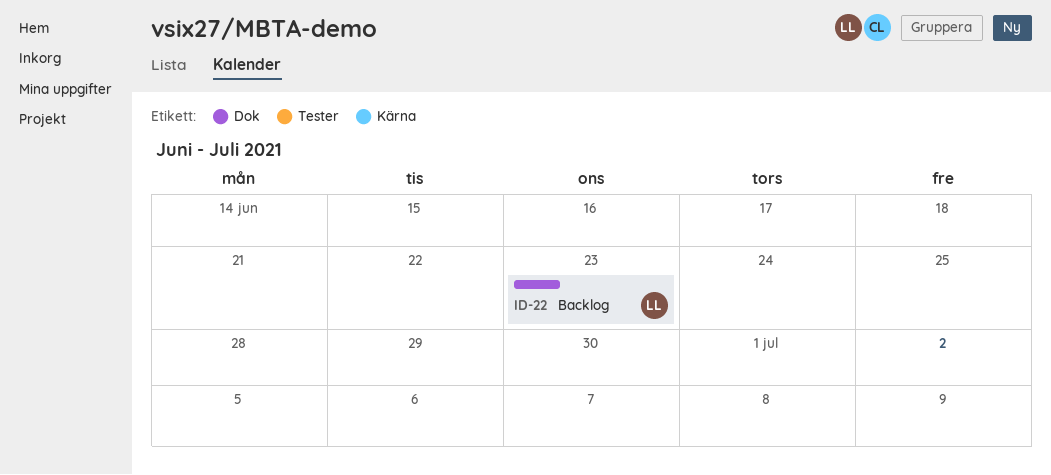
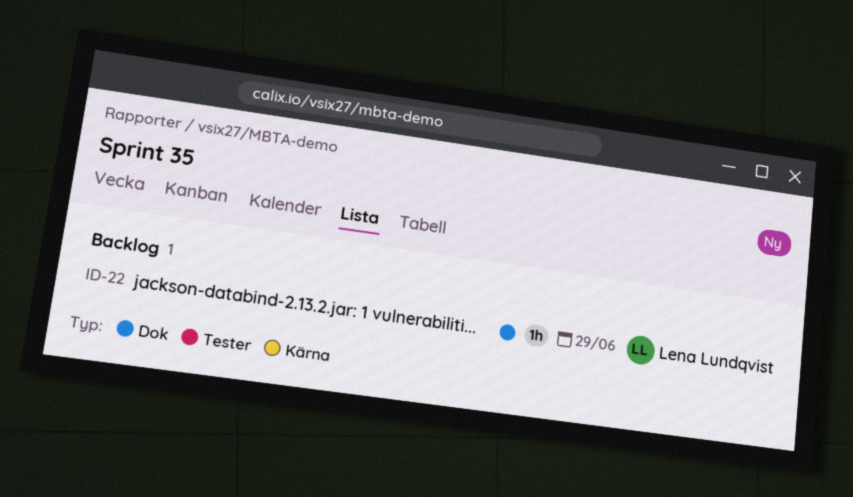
ID-22, due: Jun 23 -> Jun 29

